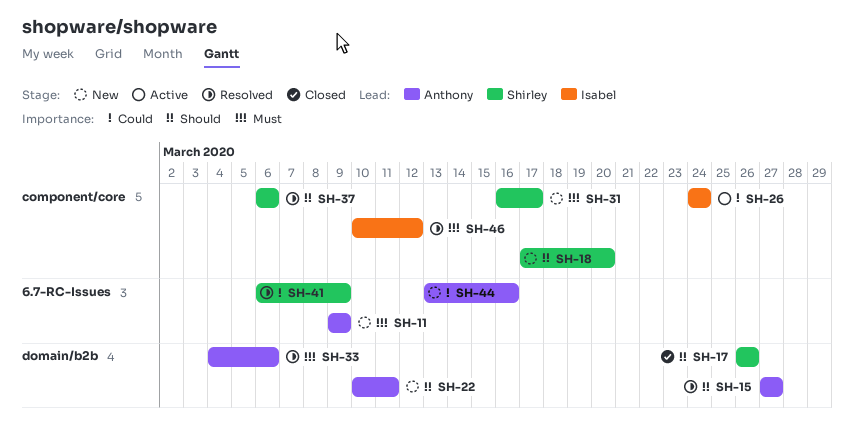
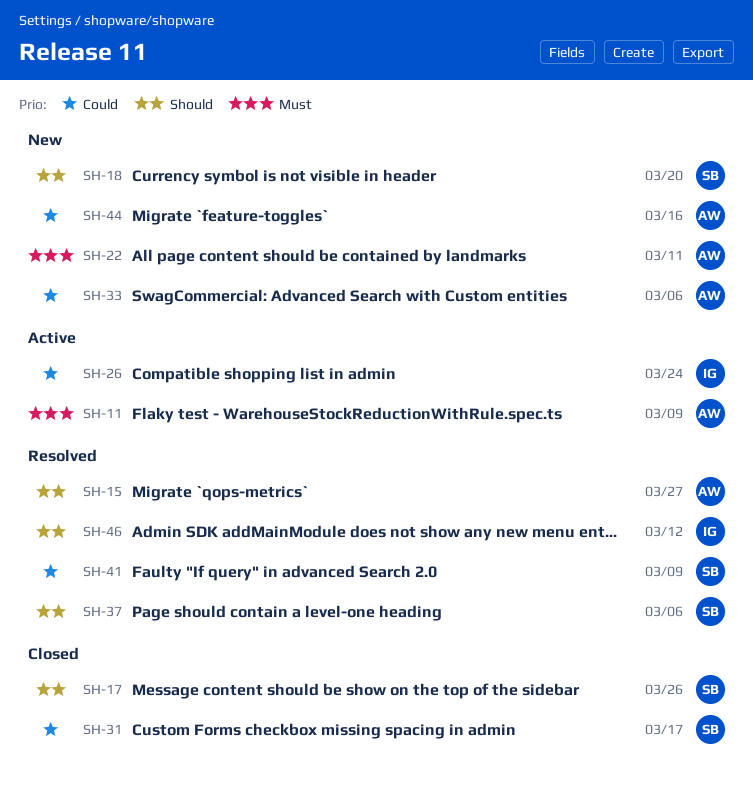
SH-11, status: New -> Active
SH-22, priority: Should -> Must
SH-31, status: New -> Closed
SH-31, priority: Must -> Could
SH-33, status: Resolved -> New
SH-33, priority: Must -> Could
SH-46, priority: Must -> Should

